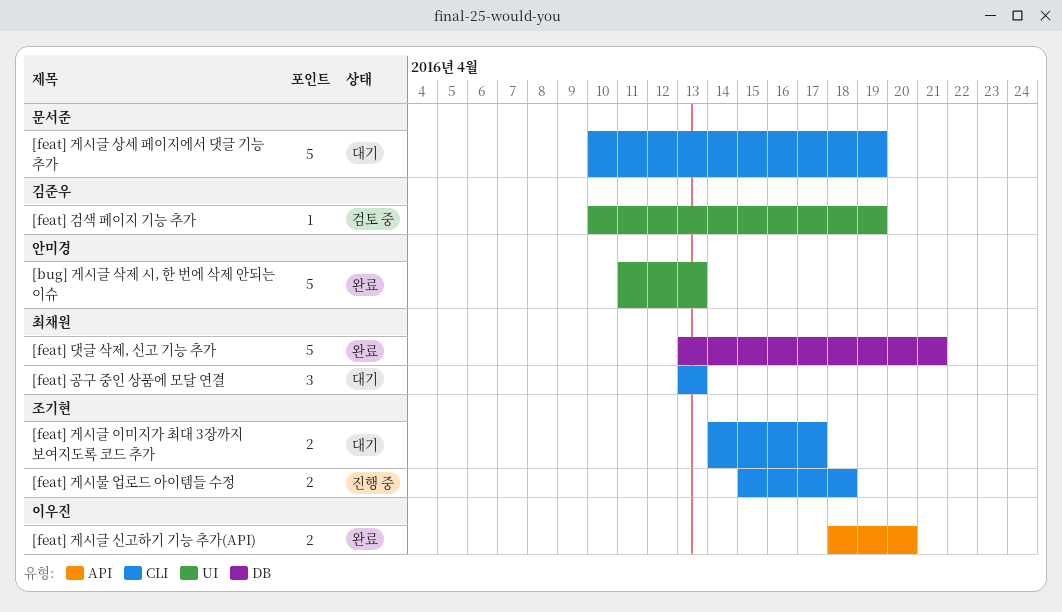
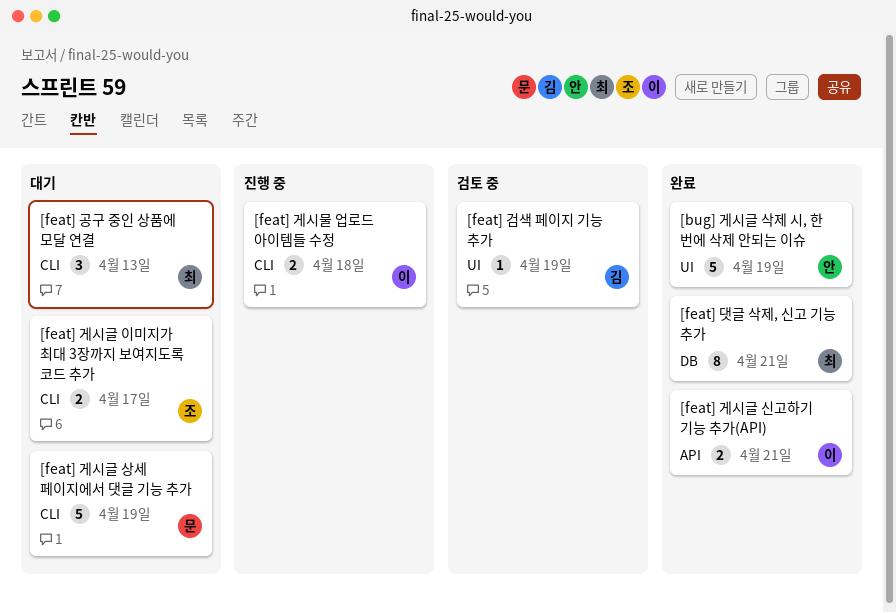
[bug] 게시글 삭제 시, 한 번에 삭제 안되는 이슈, due: Apr 13 -> Apr 19
[feat] 게시글 신고하기 기능 추가(API), due: Apr 20 -> Apr 21
[feat] 게시물 업로드 아이템들 수정, owner: 조기현 -> 이우진
[feat] 댓글 삭제, 신고 기능 추가, estimate: 5 -> 8

